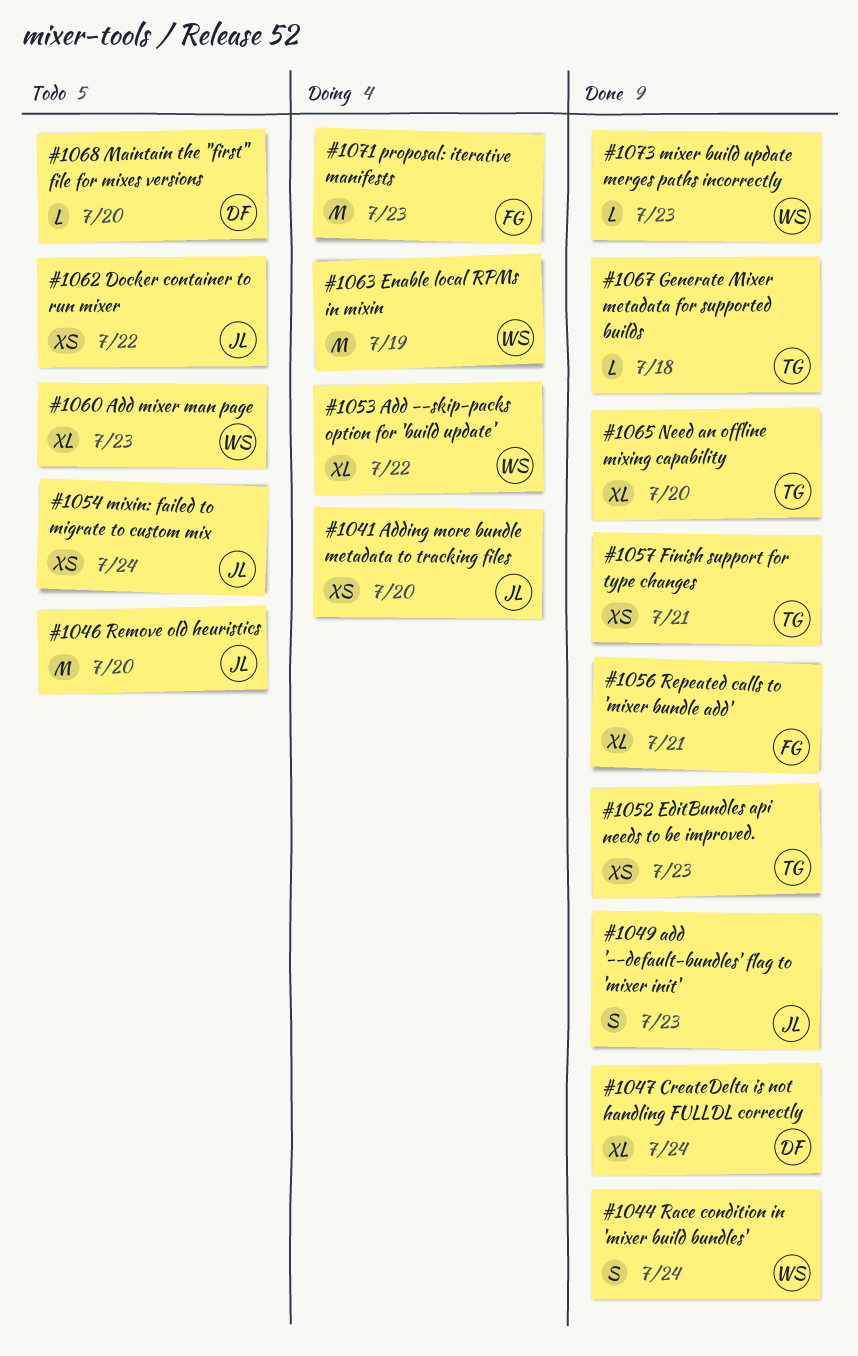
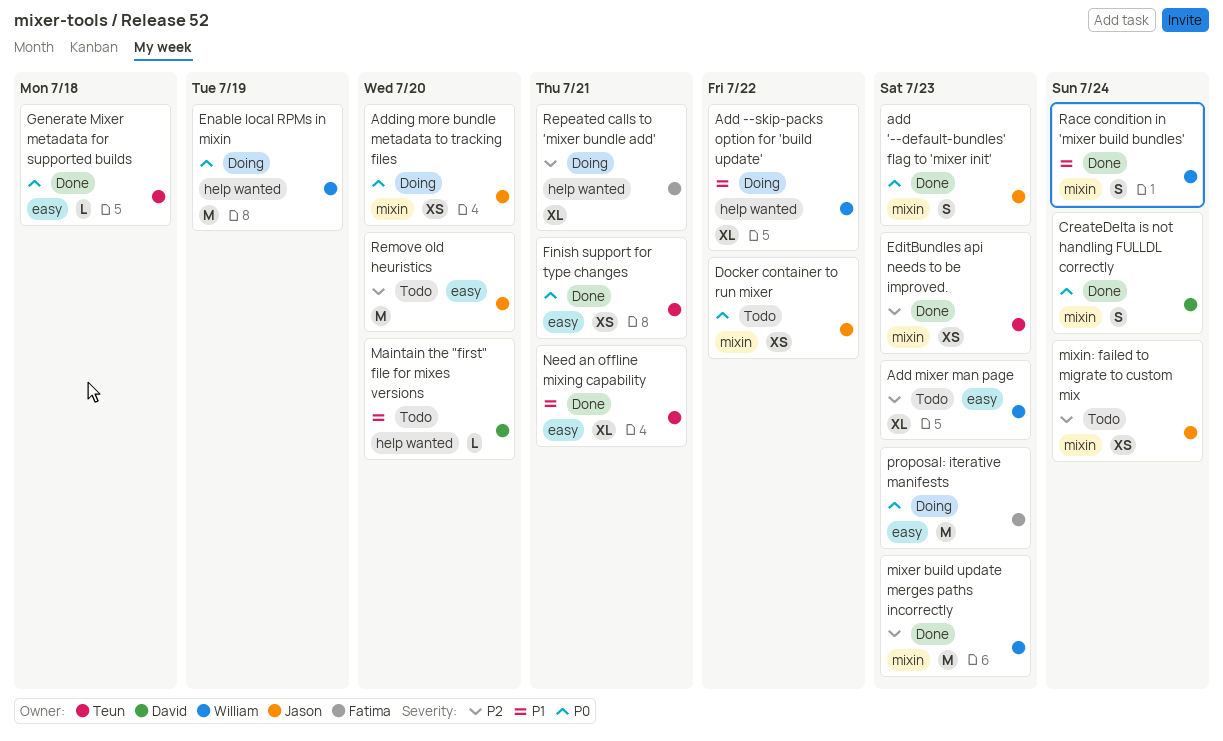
CreateDelta is not handling FULLDL correctly, estimate: XL -> S
mixer build update merges paths incorrectly, estimate: L -> M
Need an offline mixing capability, due: Jul 20 -> Jul 21
Repeated calls to 'mixer bundle add', status: Done -> Doing

